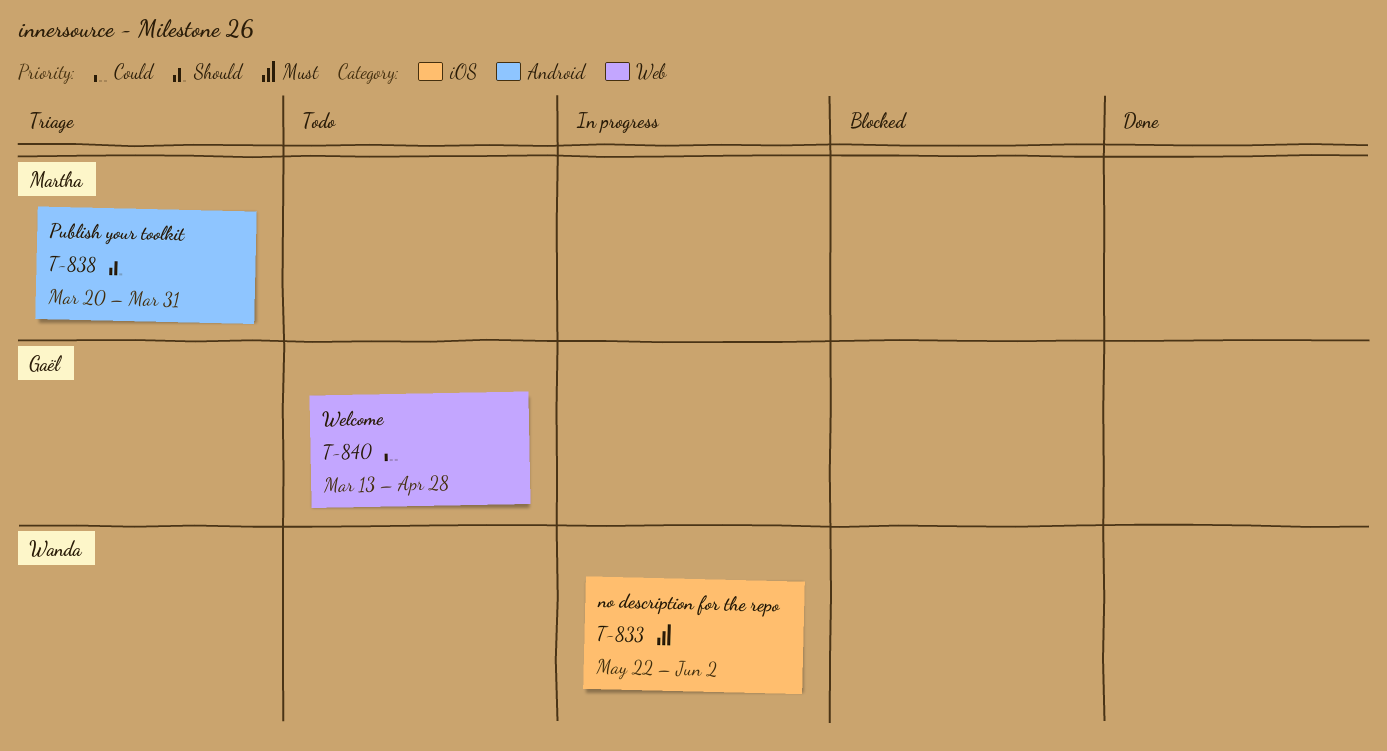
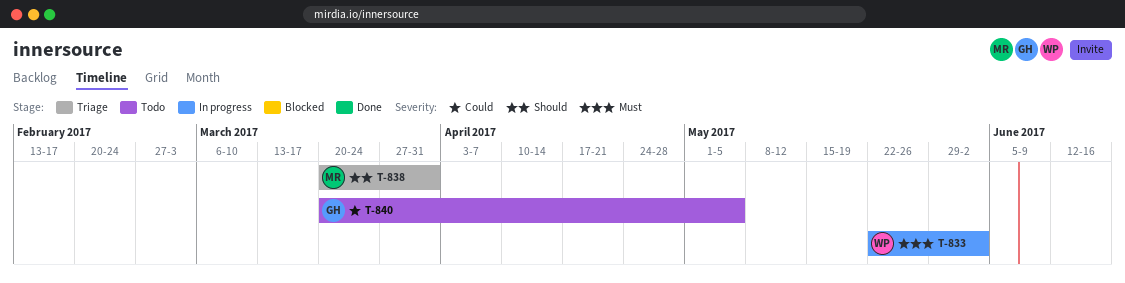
T-840, start: Mar 13 -> Mar 20
T-840, due: Apr 28 -> May 5

